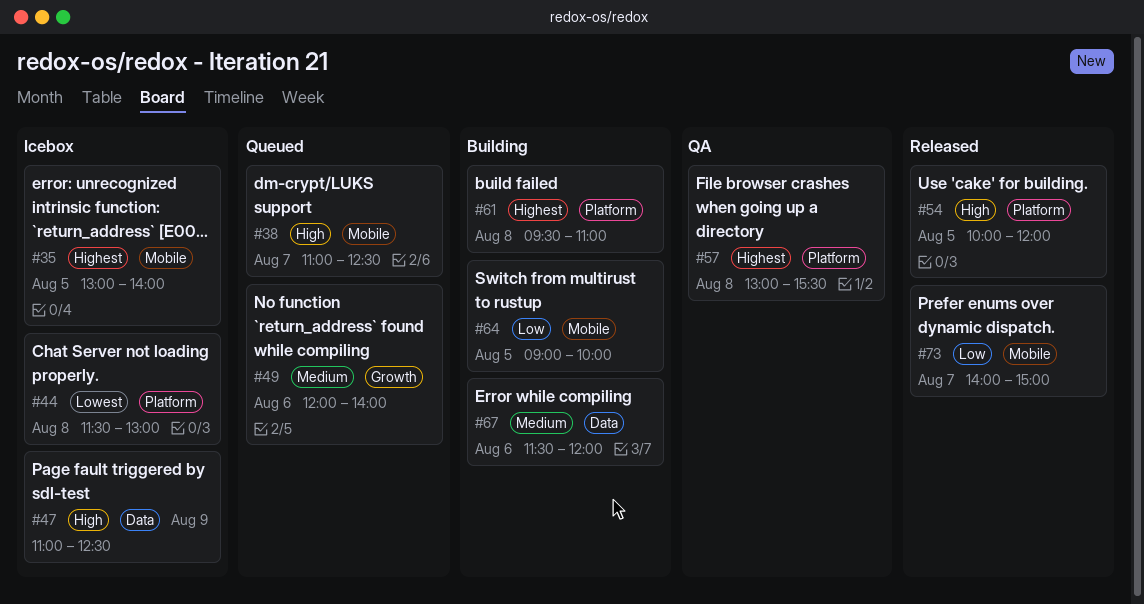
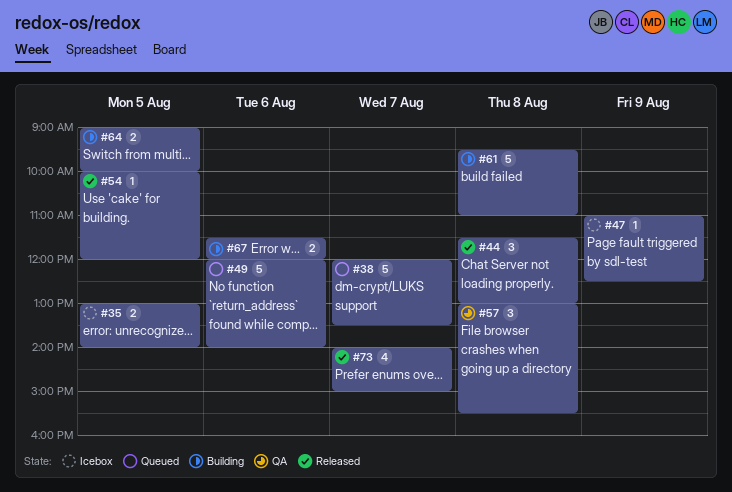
#38, begins: 11:00 -> 12:00
#38, ends: 12:30 -> 13:30
#44, status: Icebox -> Released

